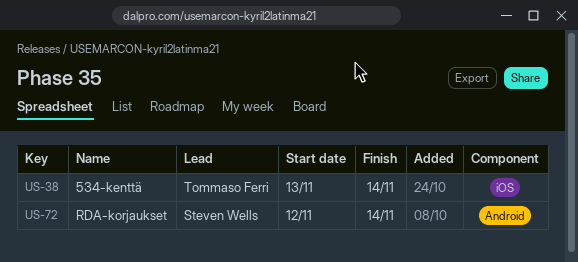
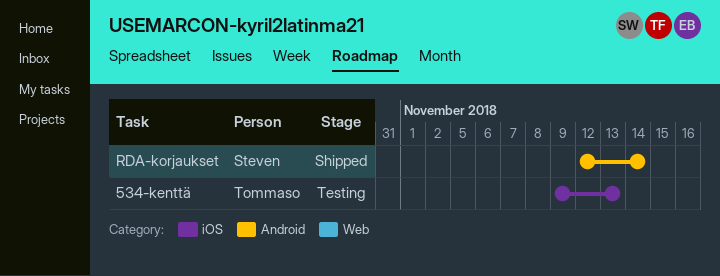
534-kenttä, start: Nov 13 -> Nov 9
534-kenttä, due: Nov 14 -> Nov 13

